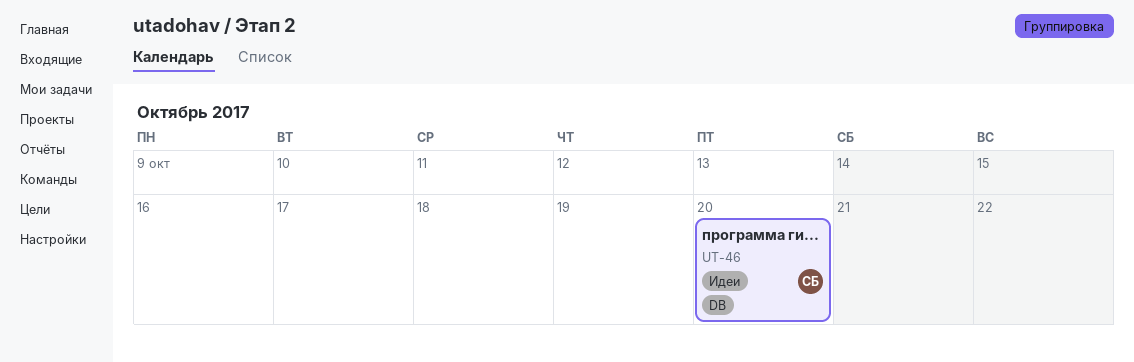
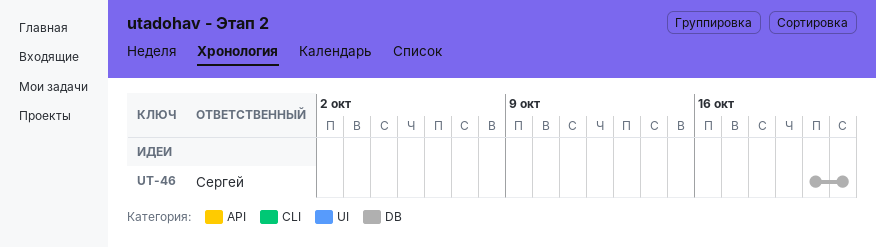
UT-46, due: Oct 20 -> Oct 21

